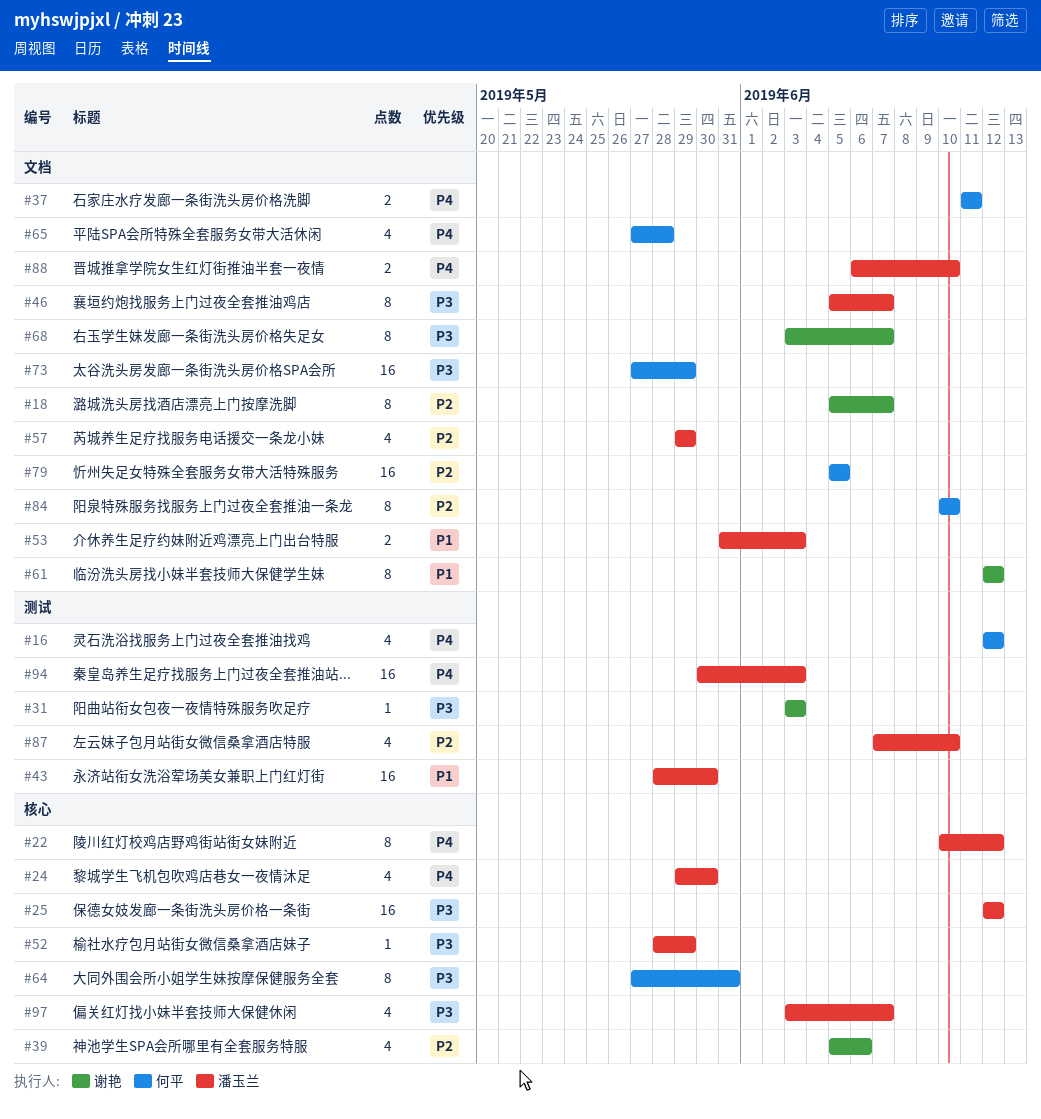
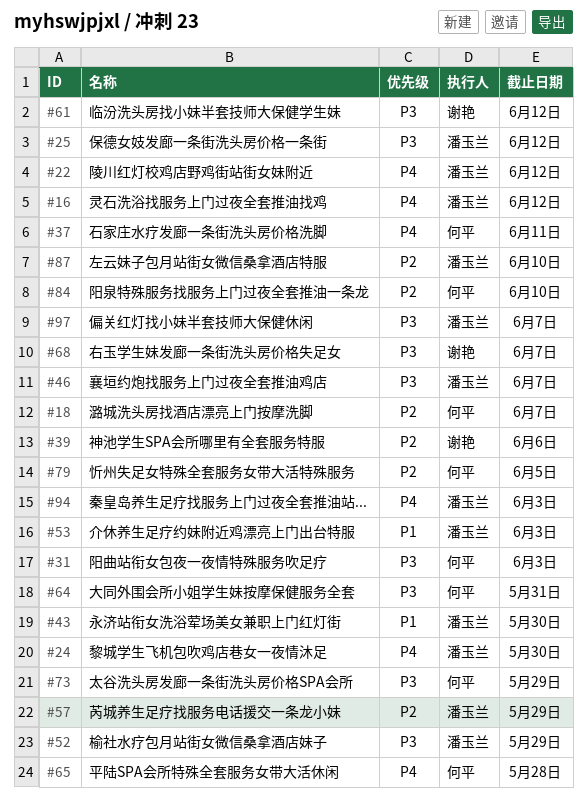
#16, owner: 何平 -> 潘玉兰
#18, owner: 谢艳 -> 何平
#31, owner: 谢艳 -> 何平
#61, priority: P1 -> P3
#88: present -> none

